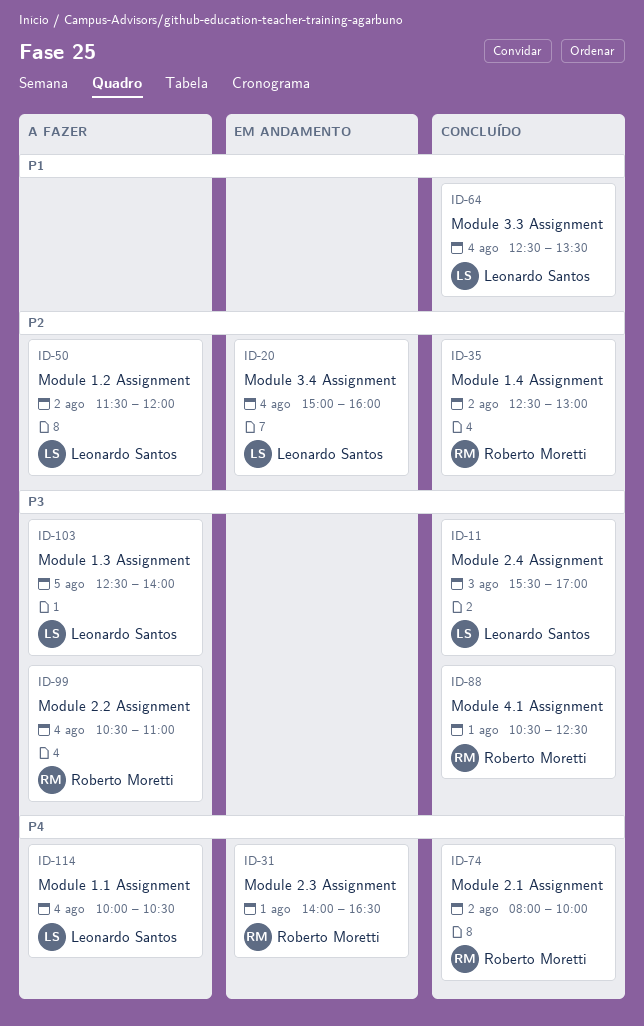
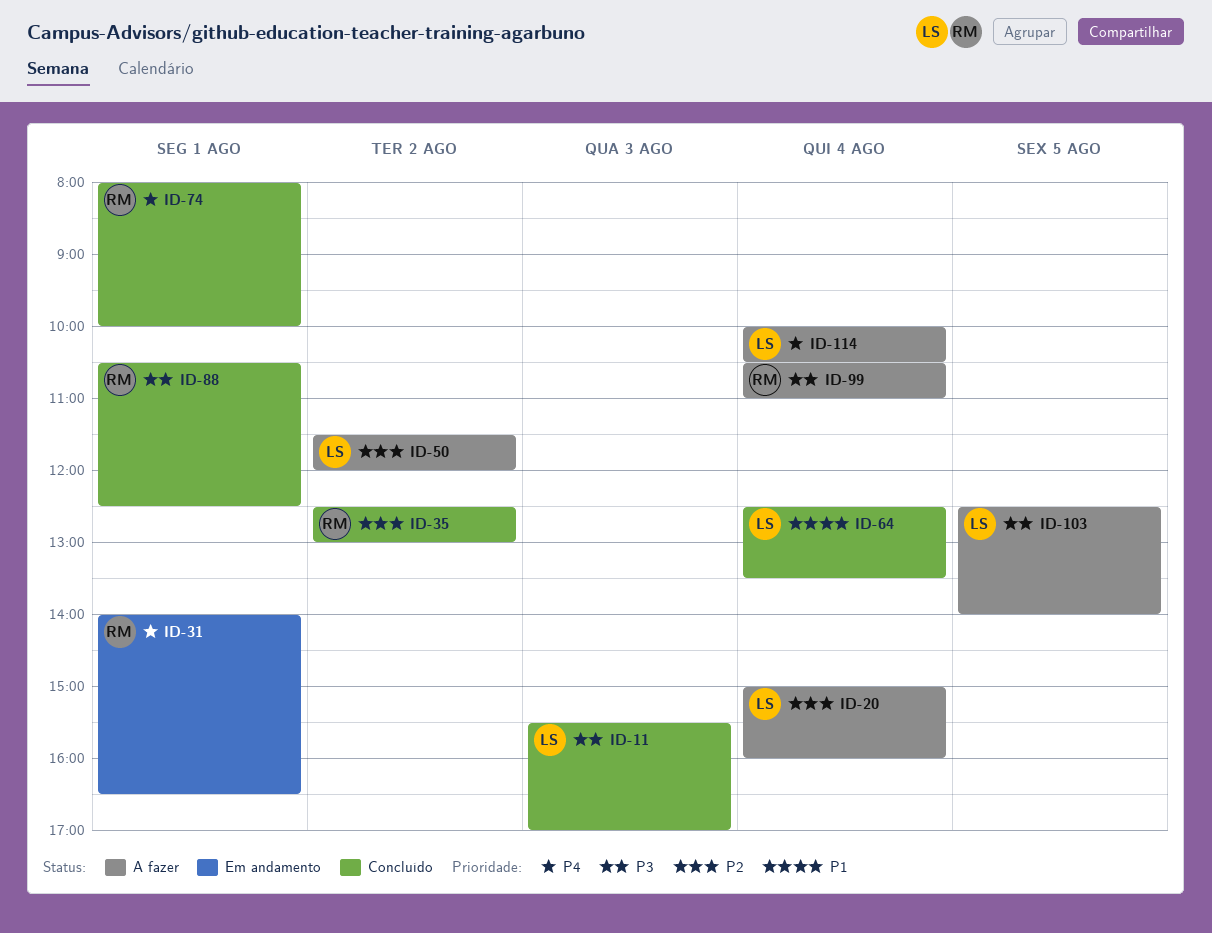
ID-20, status: Em andamento -> A fazer
ID-74, day: Aug 2 -> Aug 1

